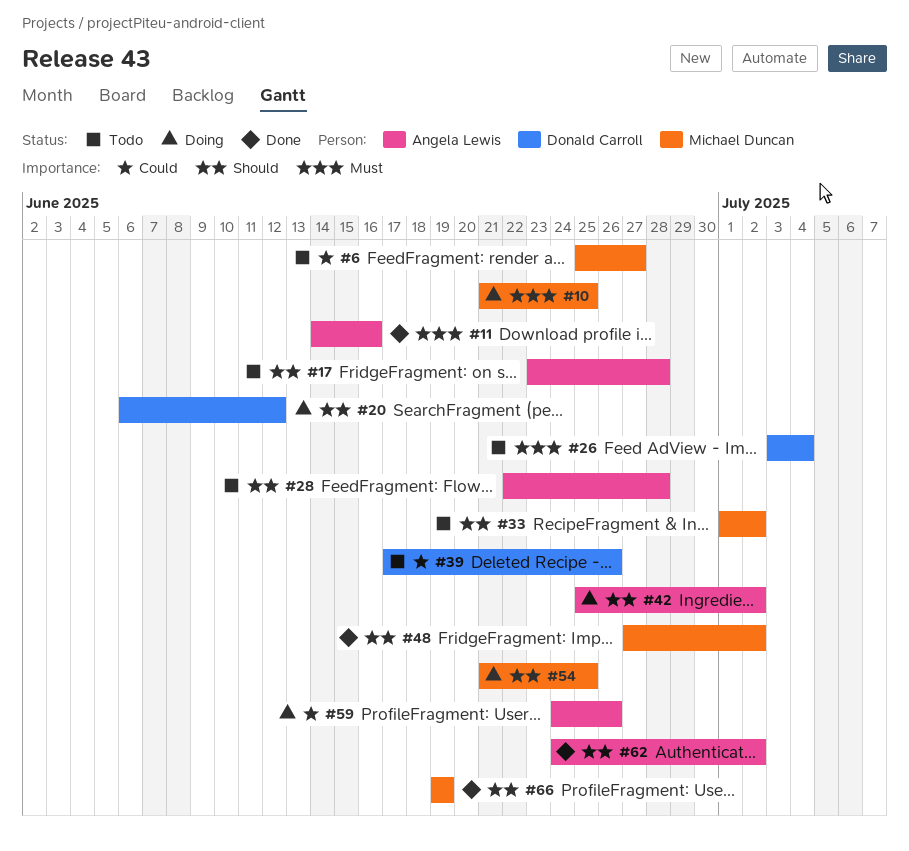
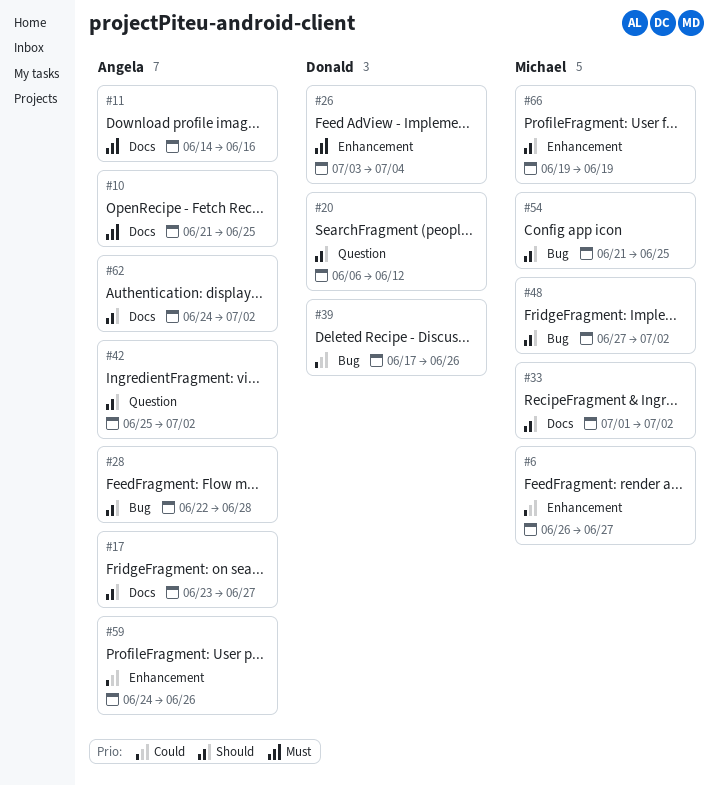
#6, start: Jun 25 -> Jun 26
#10, owner: Michael Duncan -> Angela Lewis
#17, due: Jun 28 -> Jun 27

